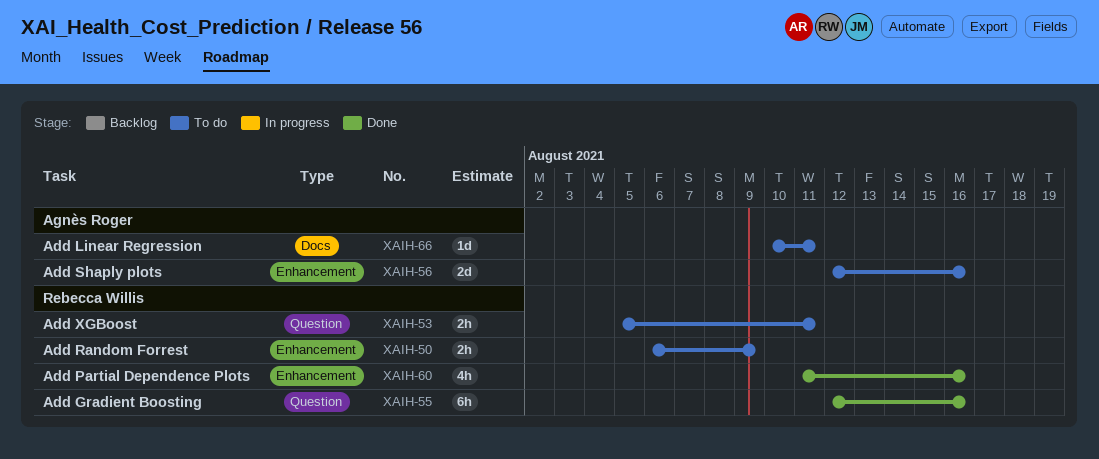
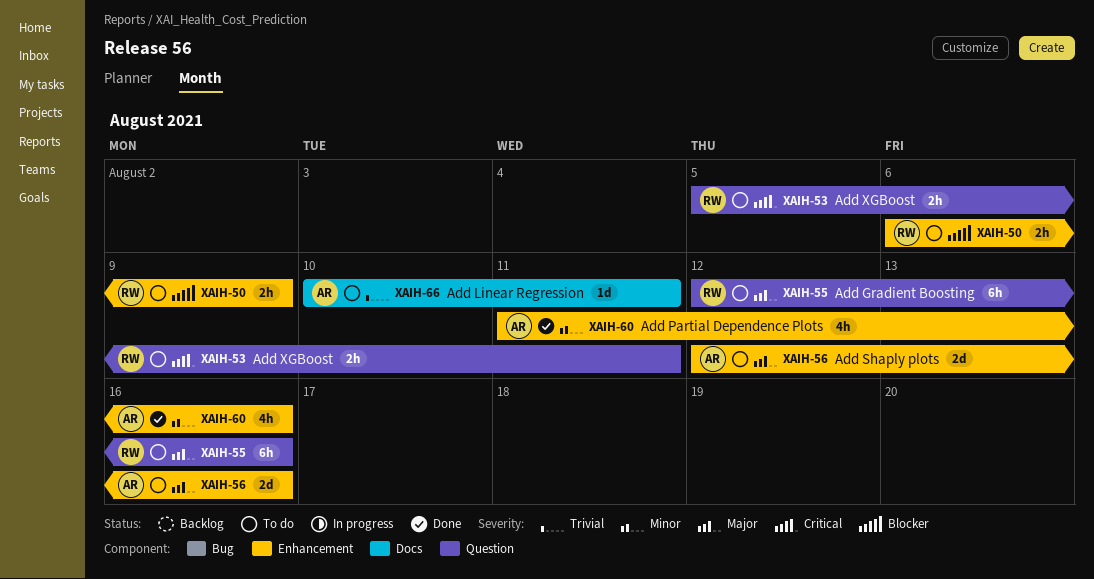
XAIH-55, status: Done -> To do
XAIH-60, owner: Rebecca Willis -> Agnès Roger

